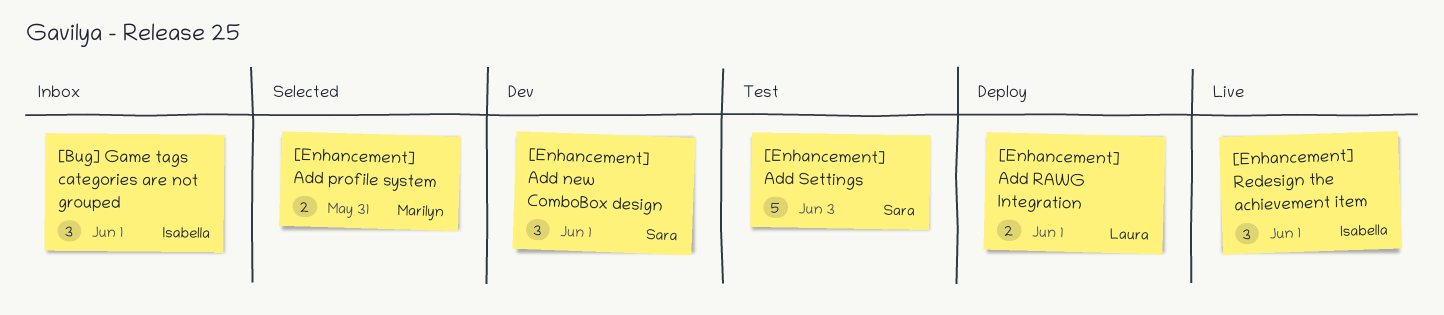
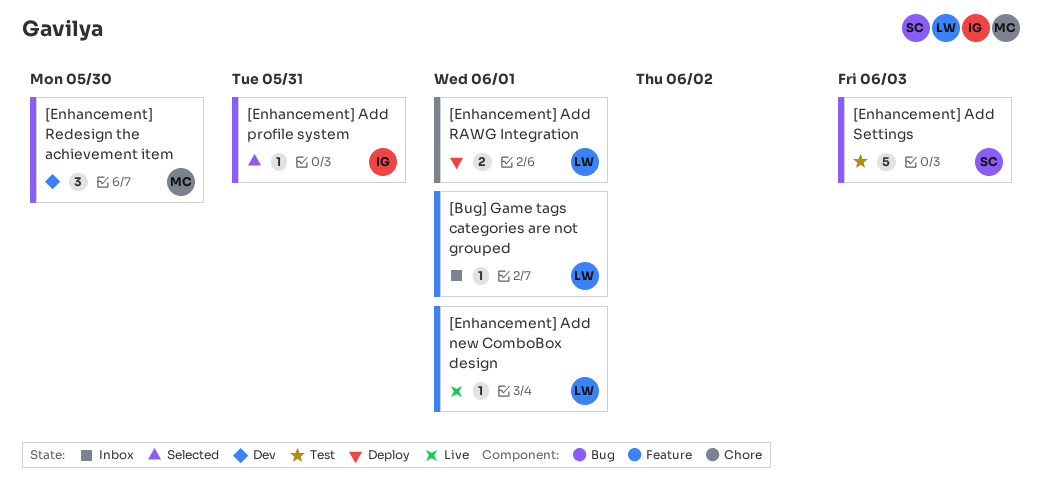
[Bug] Game tags categories are not grouped, owner: Isabella -> Laura
[Bug] Game tags categories are not grouped, estimate: 3 -> 1
[Enhancement] Add new ComboBox design, status: Dev -> Live
[Enhancement] Add new ComboBox design, owner: Sara -> Laura
[Enhancement] Add new ComboBox design, estimate: 3 -> 1
[Enhancement] Add profile system, owner: Marilyn -> Isabella
[Enhancement] Add profile system, estimate: 2 -> 1
[Enhancement] Redesign the achievement item, status: Live -> Dev
[Enhancement] Redesign the achievement item, owner: Isabella -> Marilyn
[Enhancement] Redesign the achievement item, due: Jun 1 -> May 30

